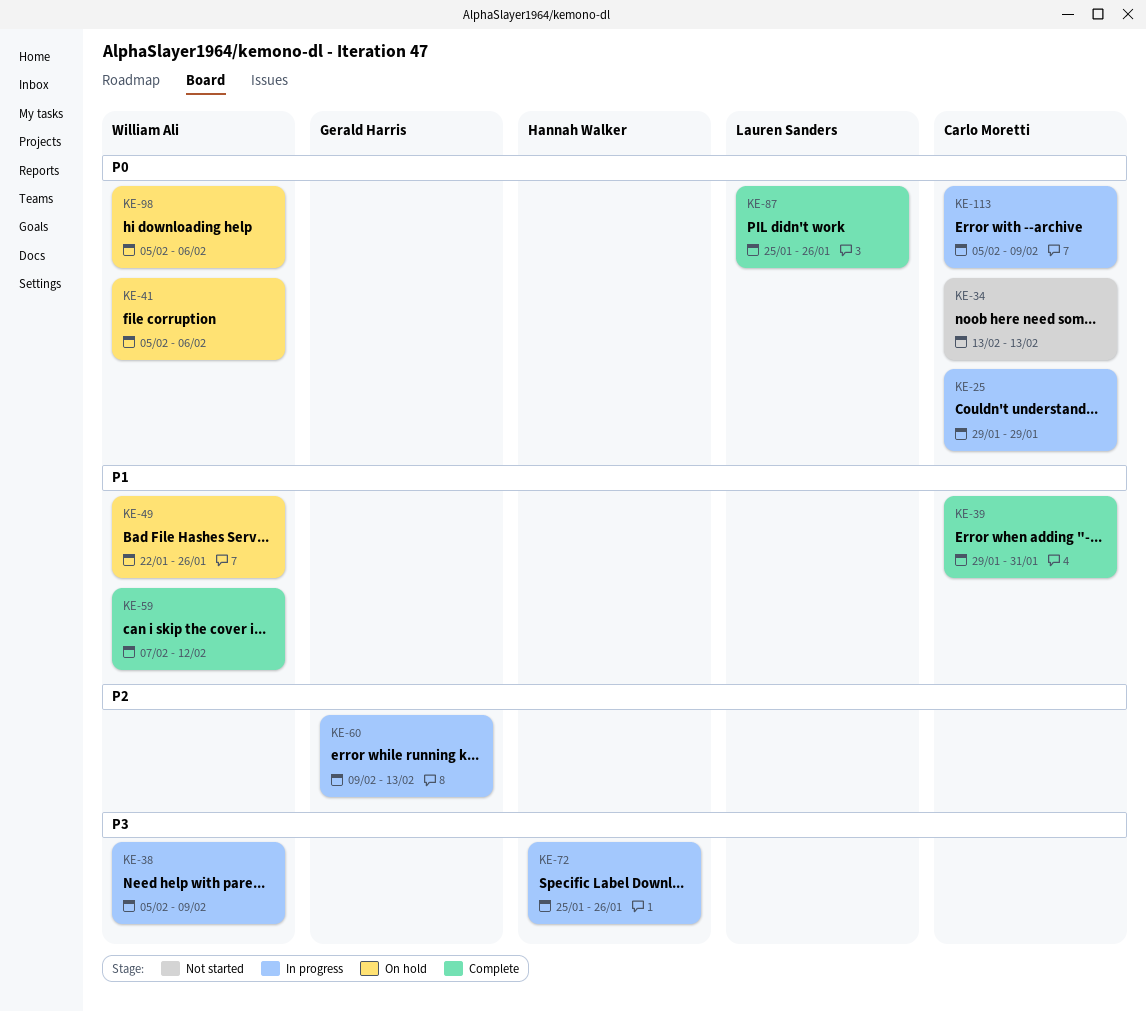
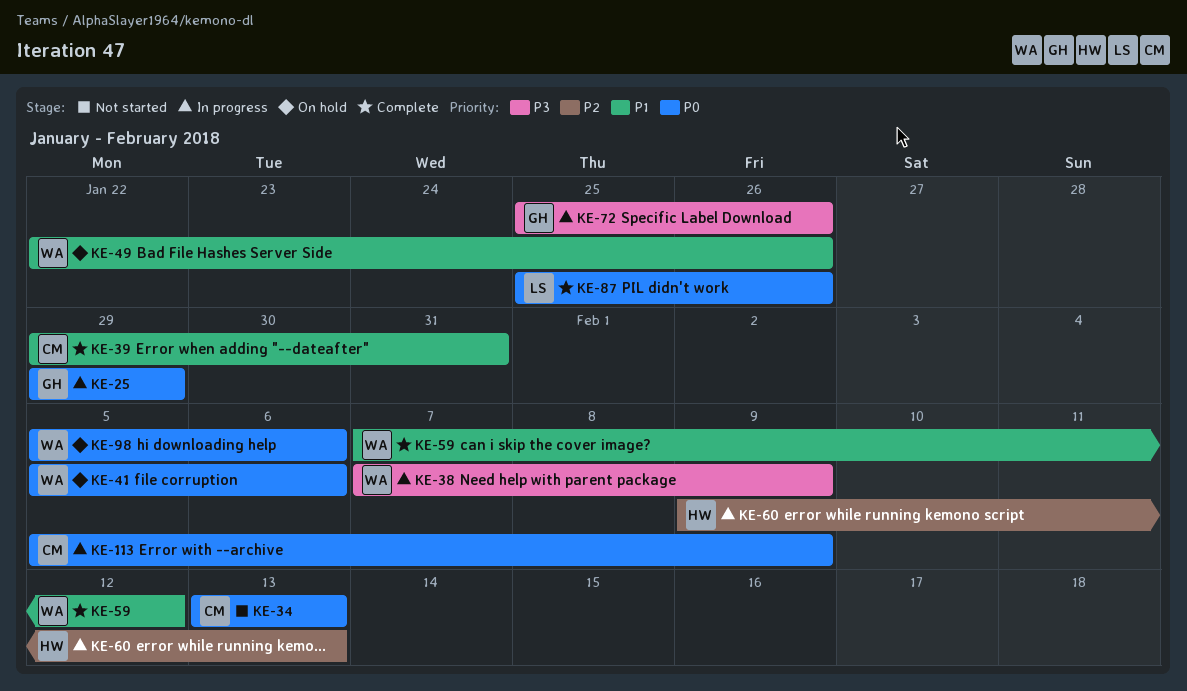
KE-25, owner: Carlo Moretti -> Gerald Harris
KE-38, start: Feb 5 -> Feb 7
KE-60, owner: Gerald Harris -> Hannah Walker
KE-72, owner: Hannah Walker -> Gerald Harris

